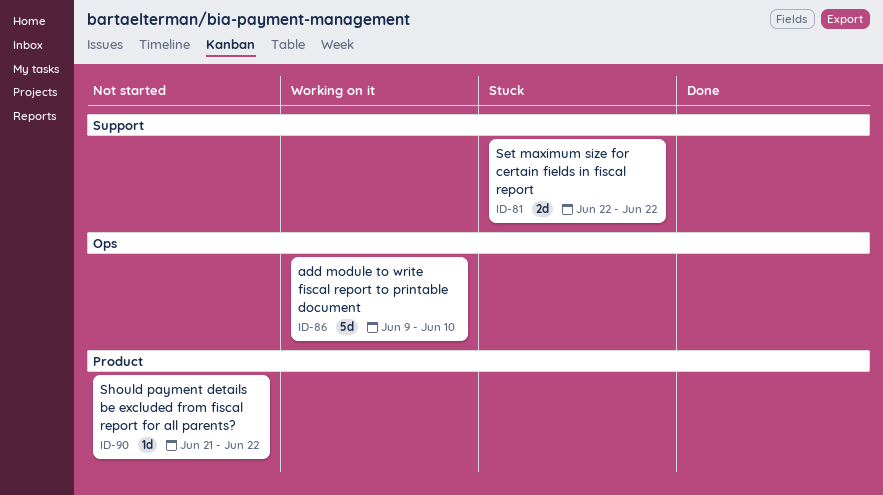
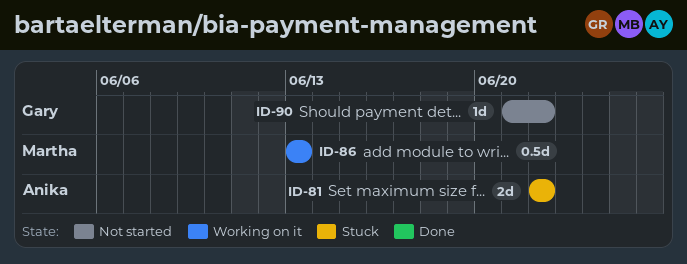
ID-86, estimate: 5d -> 0.5d
ID-86, start: Jun 9 -> Jun 13
ID-86, due: Jun 10 -> Jun 13

